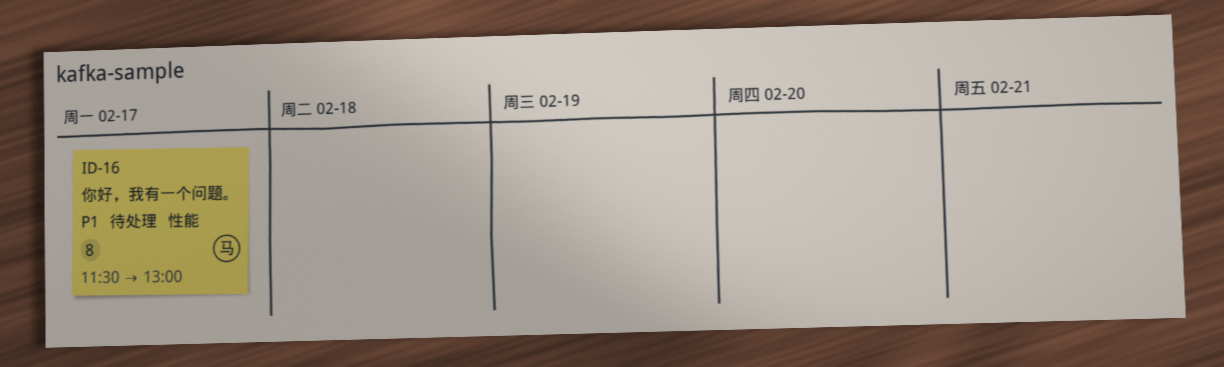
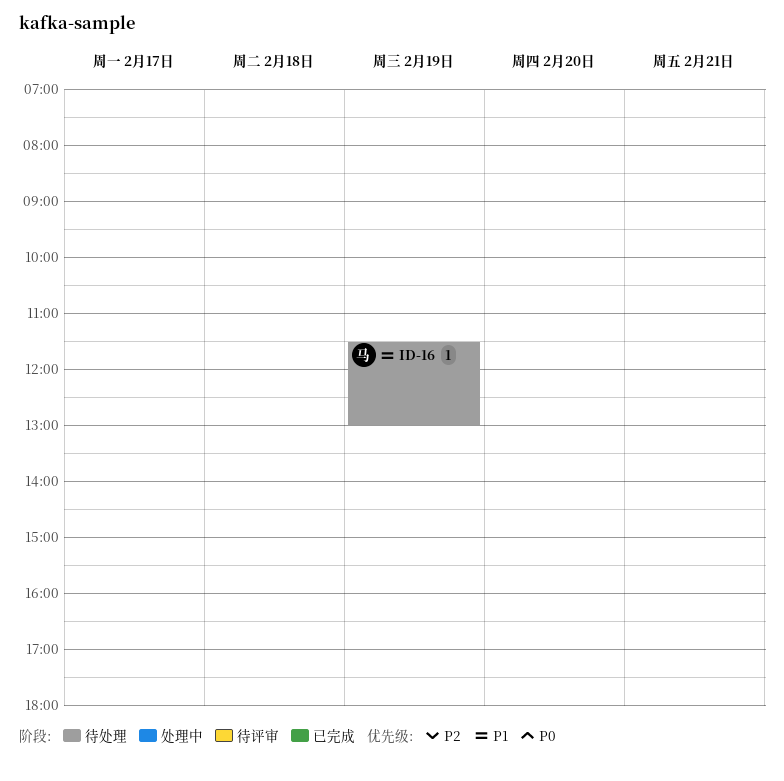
ID-16, estimate: 8 -> 1
ID-16, day: Feb 17 -> Feb 19

